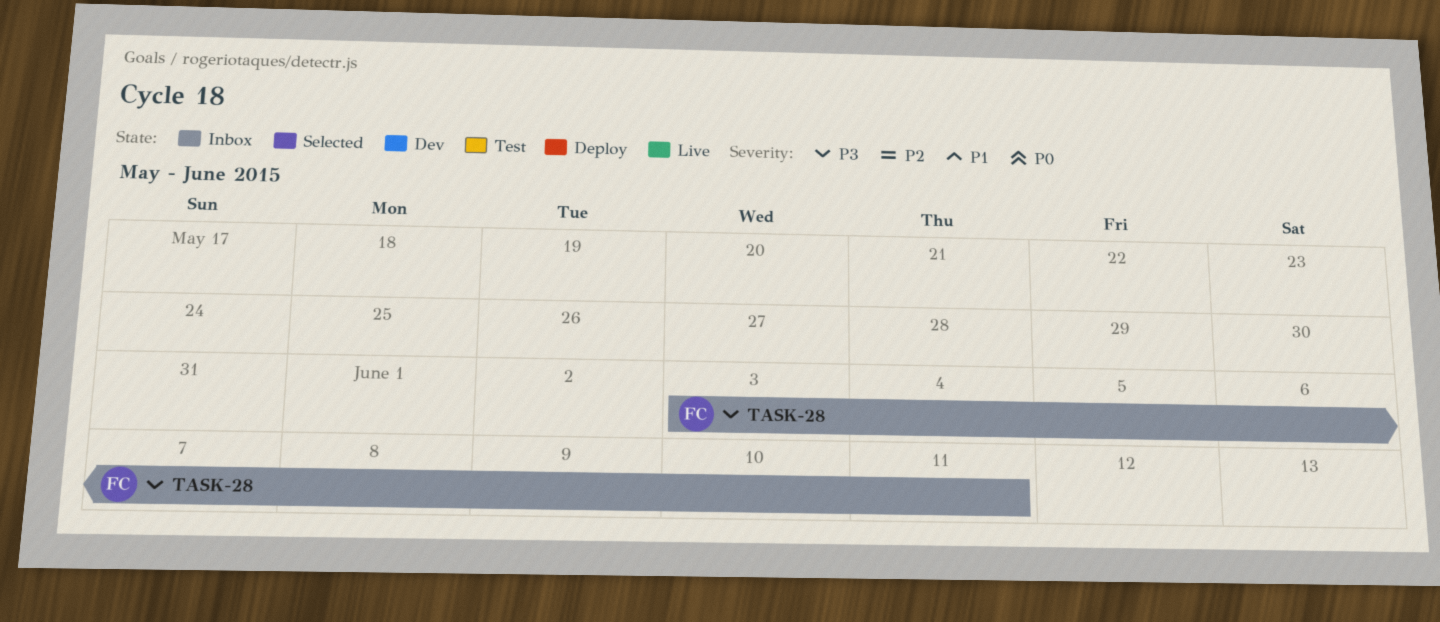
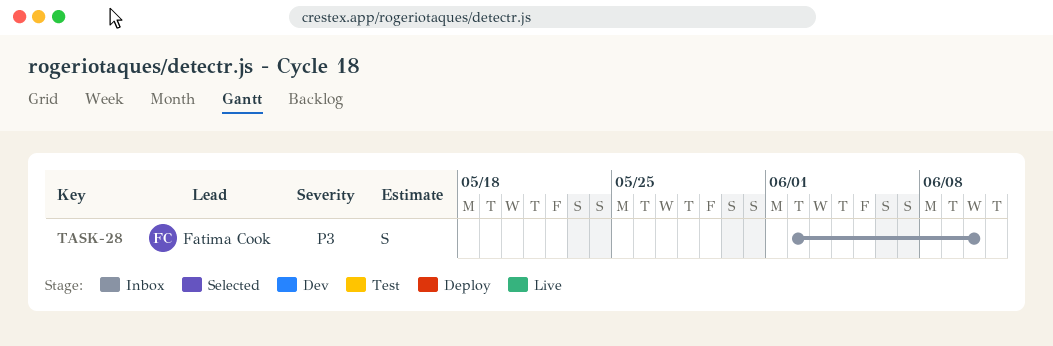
TASK-28, start: Jun 3 -> Jun 2
TASK-28, due: Jun 11 -> Jun 10

